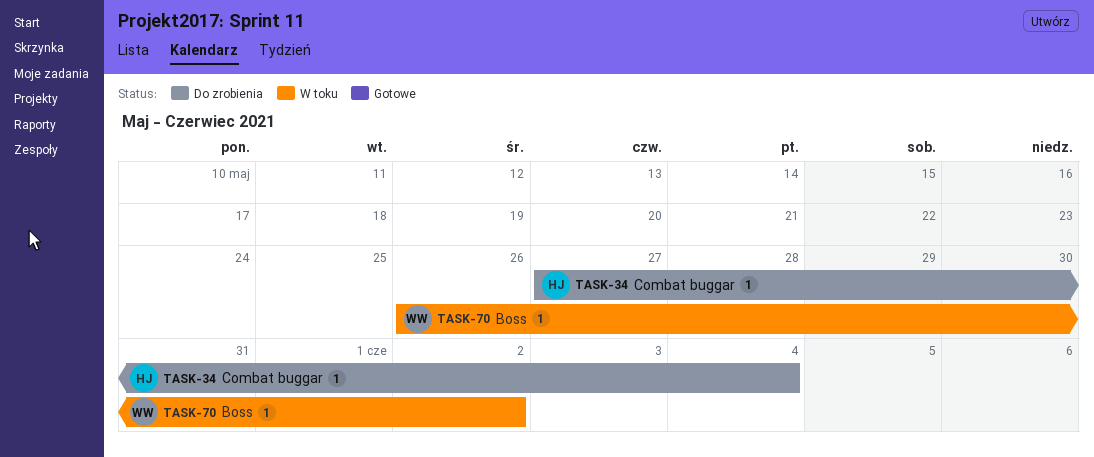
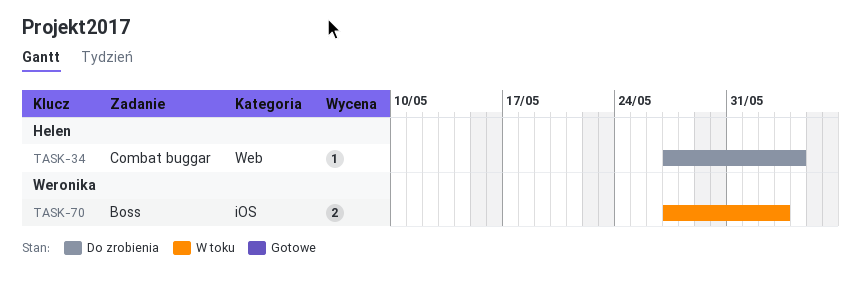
TASK-70, estimate: 1 -> 2
TASK-70, start: May 26 -> May 27
TASK-70, due: Jun 2 -> Jun 3

